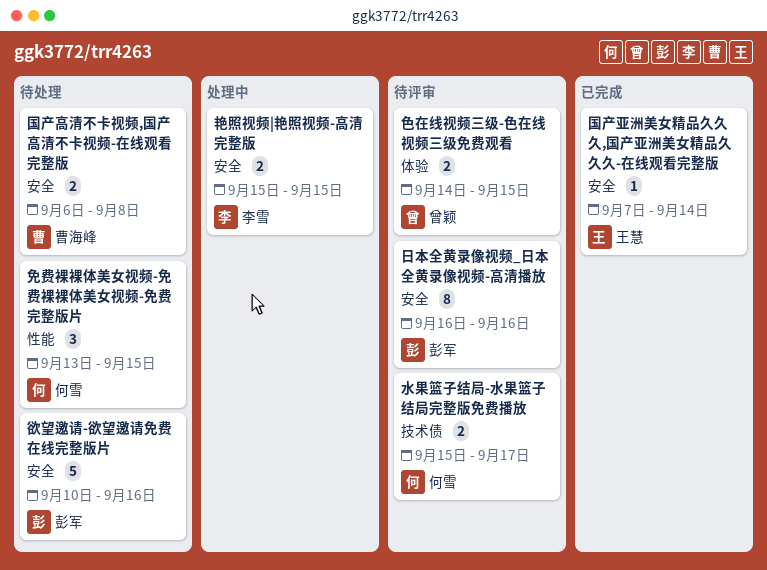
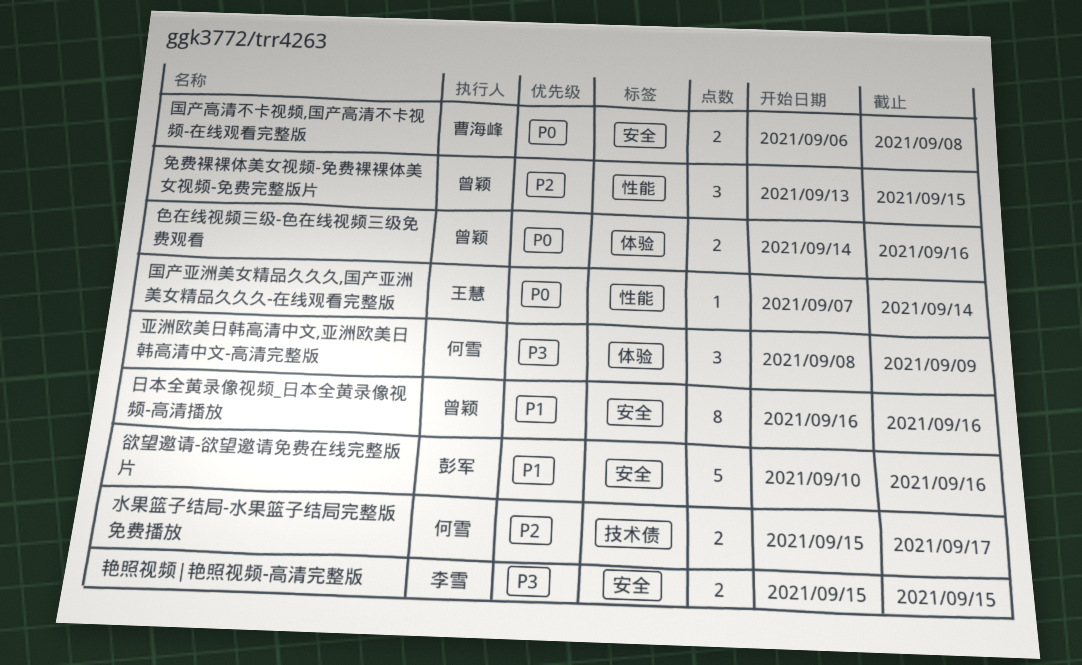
亚洲欧美日韩高清中文,亚洲欧美日韩高清中文-高清完整版: none -> present
免费裸裸体美女视频-免费裸裸体美女视频-免费完整版片, owner: 何雪 -> 曾颖
国产亚洲美女精品久久久,国产亚洲美女精品久久久-在线观看完整版, label: 安全 -> 性能
日本全黄录像视频_日本全黄录像视频-高清播放, owner: 彭军 -> 曾颖
色在线视频三级-色在线视频三级免费观看, due: Sep 15 -> Sep 16

